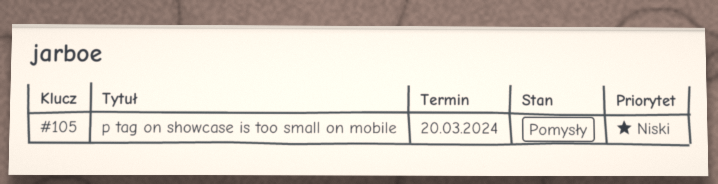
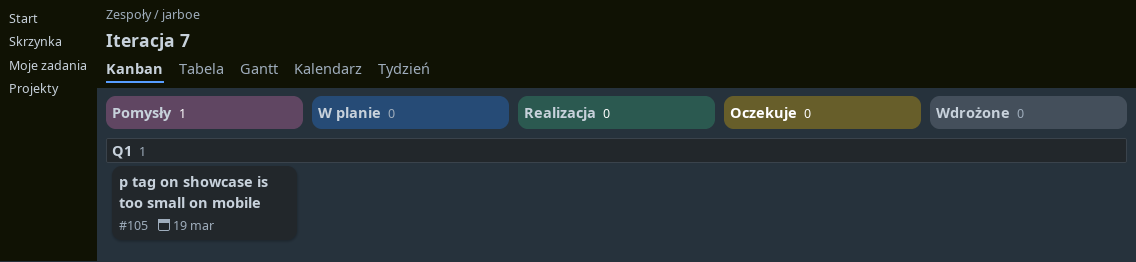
#105, due: Mar 20 -> Mar 19

